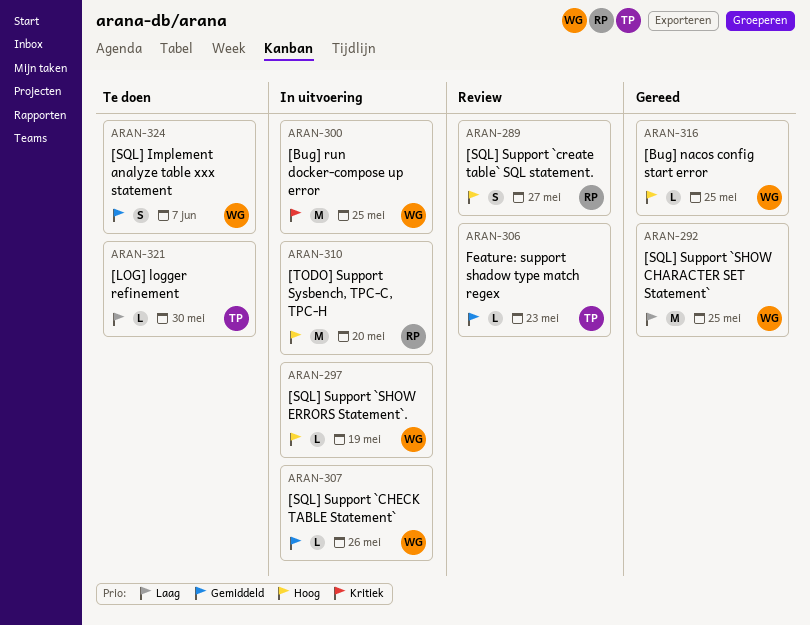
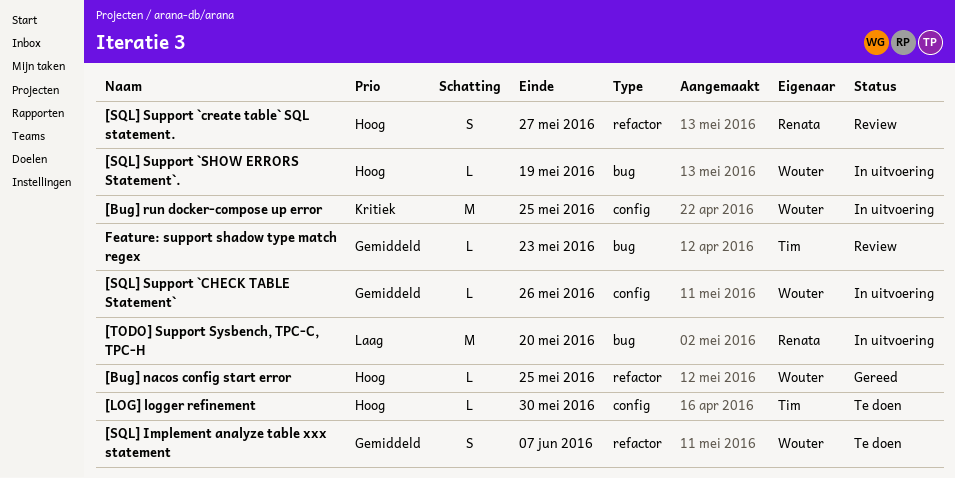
[LOG] logger refinement, priority: Laag -> Hoog
[SQL] Support `SHOW CHARACTER SET Statement`: present -> none
[TODO] Support Sysbench, TPC-C, TPC-H, priority: Hoog -> Laag

